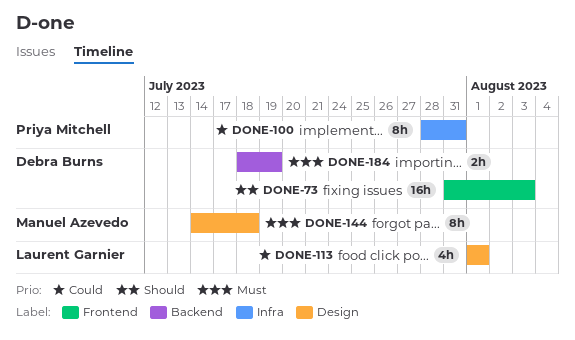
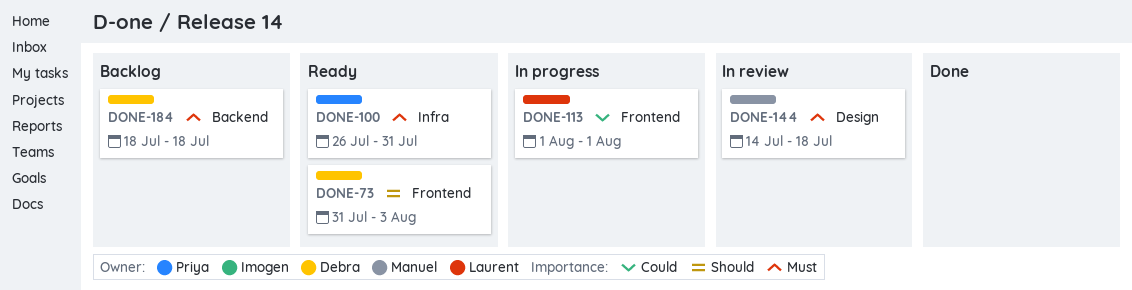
DONE-100, priority: Could -> Must
DONE-100, start: Jul 28 -> Jul 26
DONE-113, label: Design -> Frontend
DONE-184, due: Jul 19 -> Jul 18

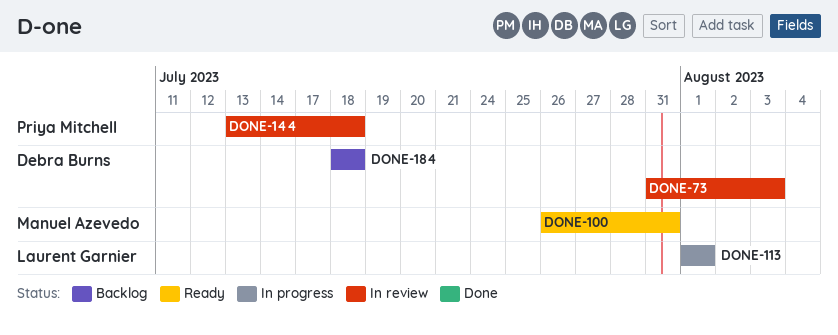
DONE-73, status: Ready -> In review
DONE-100, owner: Priya Mitchell -> Manuel Azevedo
DONE-144, owner: Manuel Azevedo -> Priya Mitchell
DONE-144, start: Jul 14 -> Jul 13

